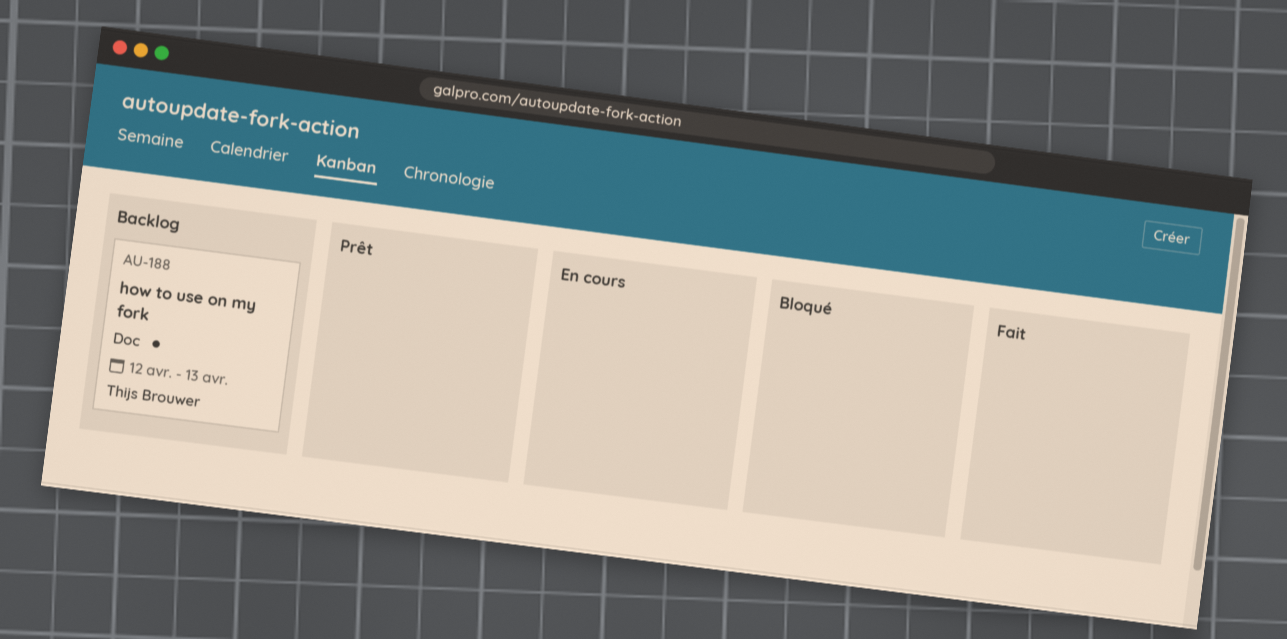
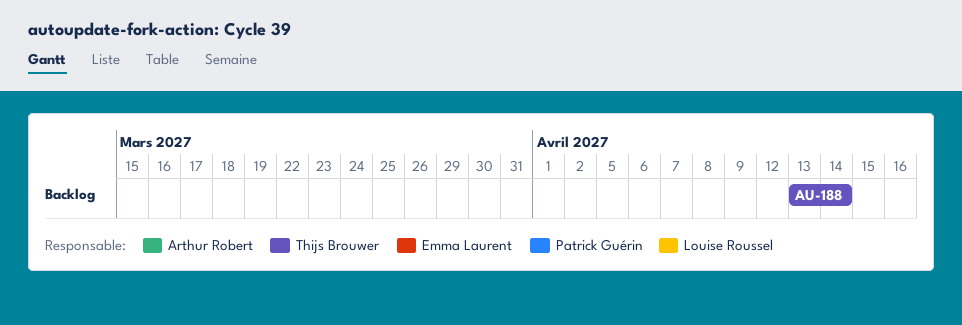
AU-188, start: Apr 12 -> Apr 13
AU-188, due: Apr 13 -> Apr 14

